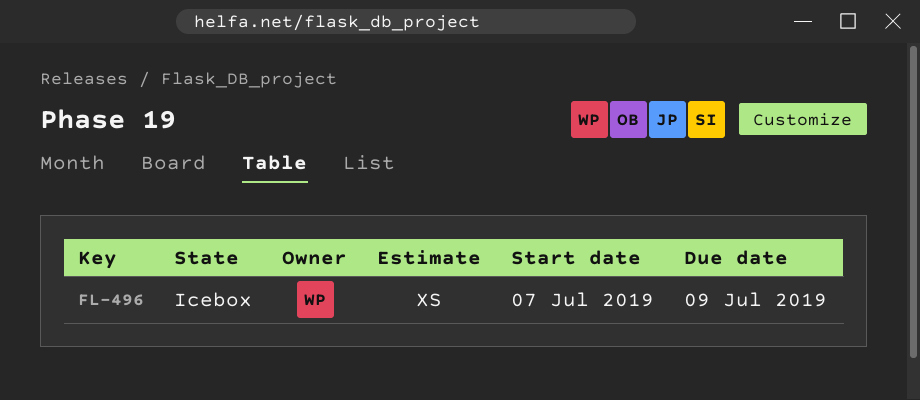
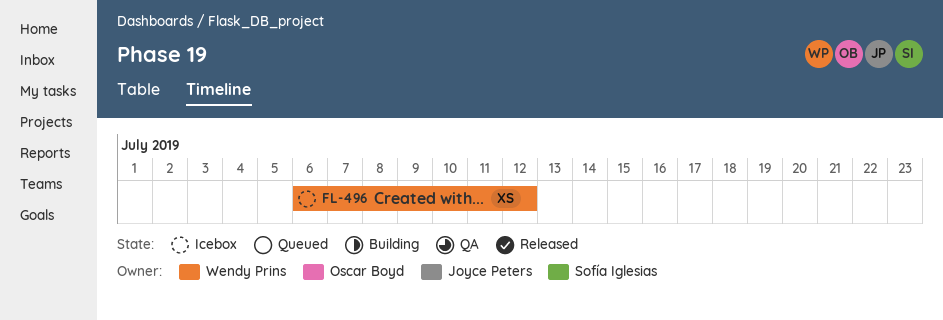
FL-496, start: Jul 7 -> Jul 6
FL-496, due: Jul 9 -> Jul 12

